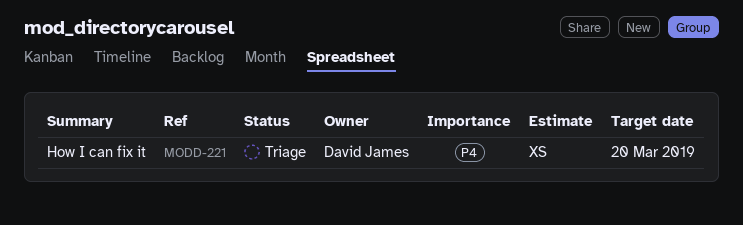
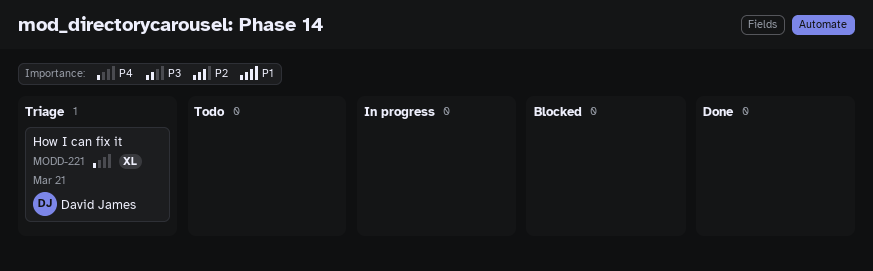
MODD-221, estimate: XS -> XL
MODD-221, due: Mar 20 -> Mar 21

